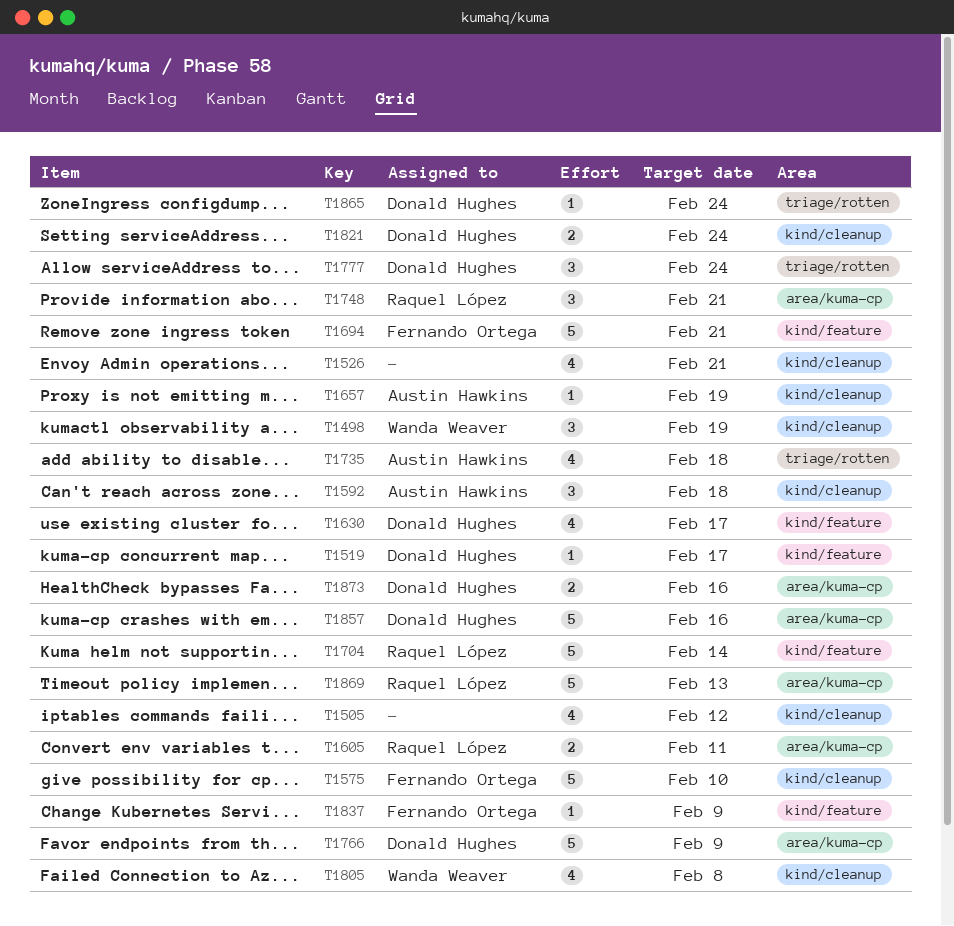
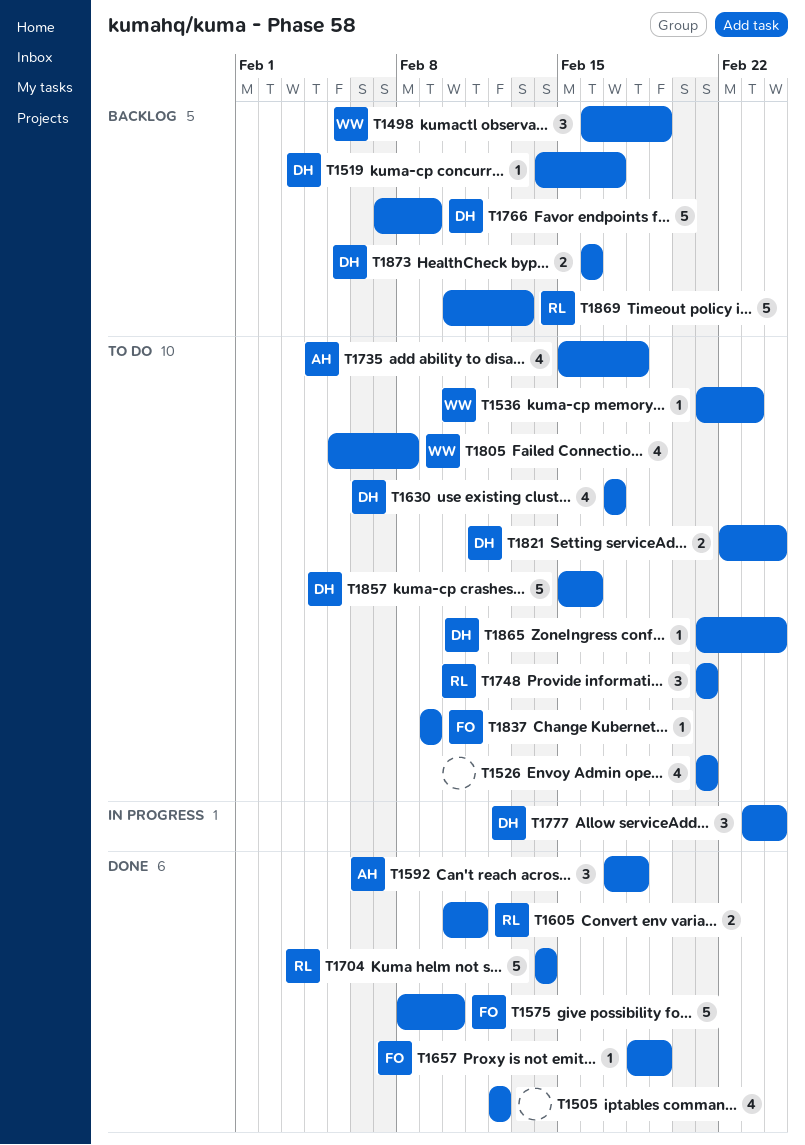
T1536: none -> present
T1657, owner: Austin Hawkins -> Fernando Ortega
T1694: present -> none

